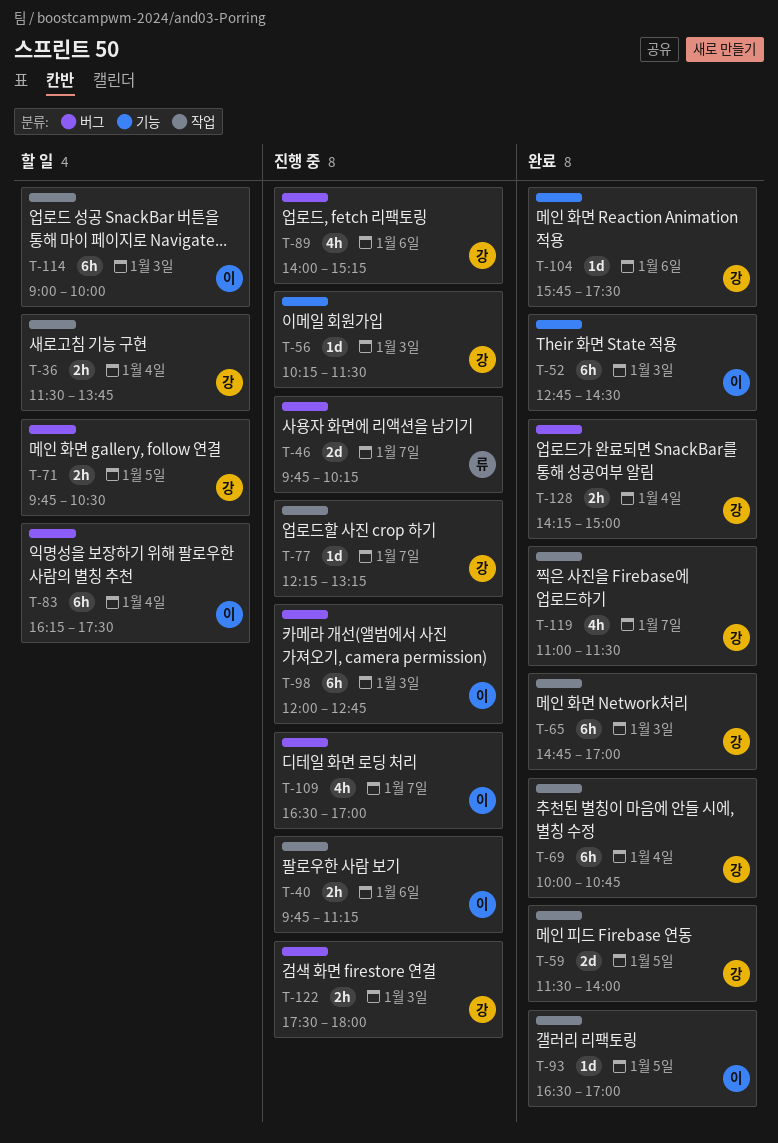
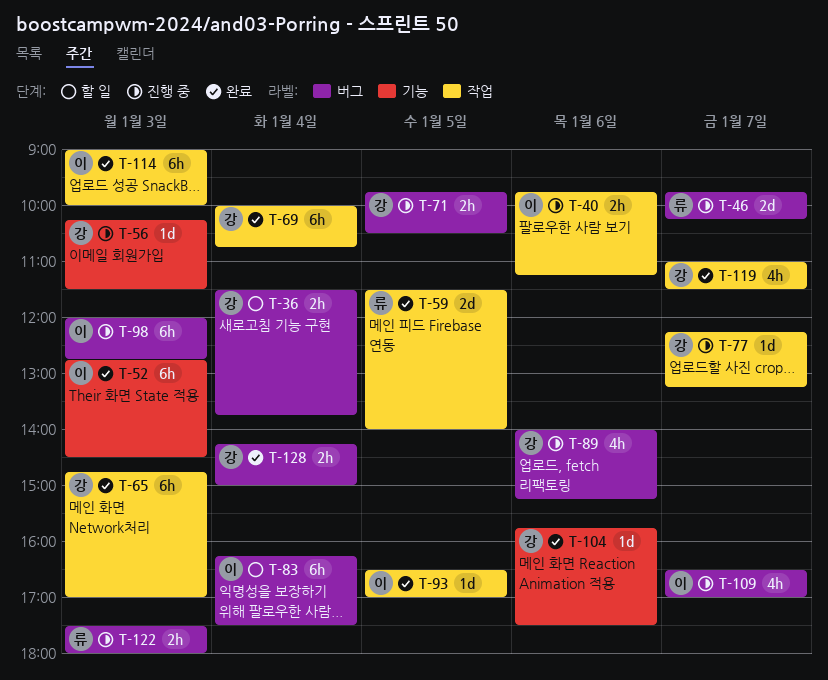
T-36, label: 작업 -> 버그
T-59, owner: 강 -> 류
T-71, status: 할 일 -> 진행 중
T-114, status: 할 일 -> 완료
T-122, owner: 강 -> 류

